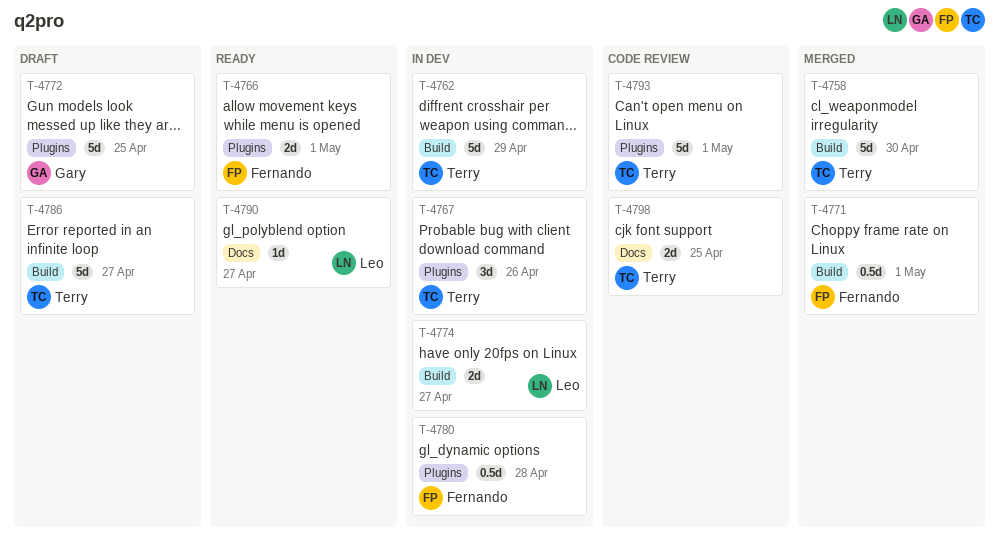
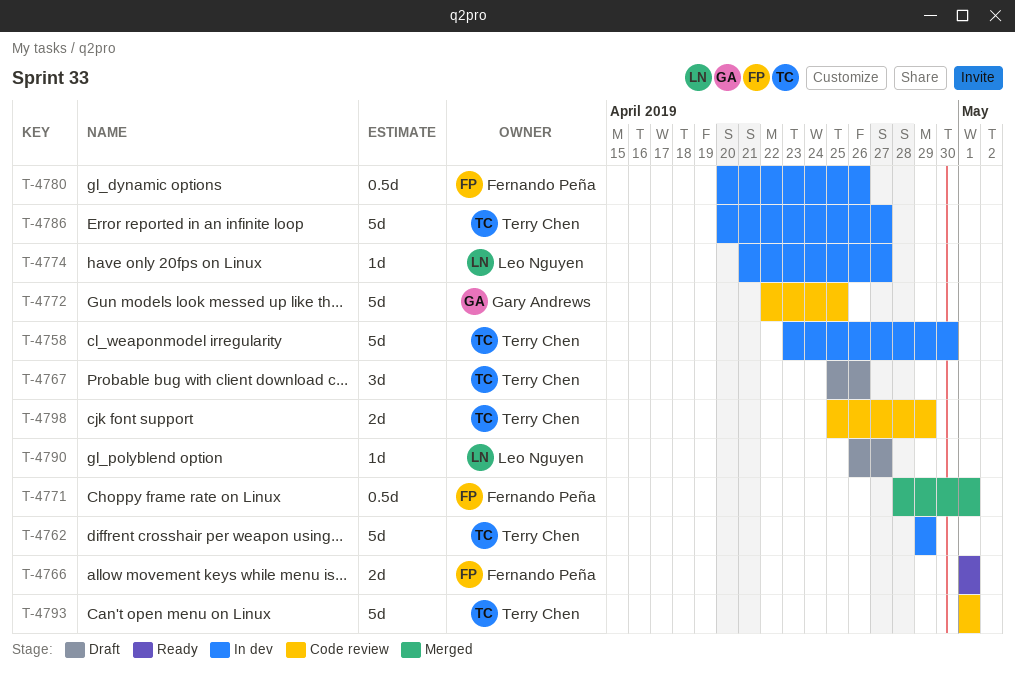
T-4758, status: Merged -> In dev
T-4767, status: In dev -> Draft
T-4772, status: Draft -> Code review
T-4774, estimate: 2d -> 1d
T-4780, due: Apr 28 -> Apr 26
T-4786, status: Draft -> In dev
T-4790, status: Ready -> Draft
T-4798, due: Apr 25 -> Apr 29

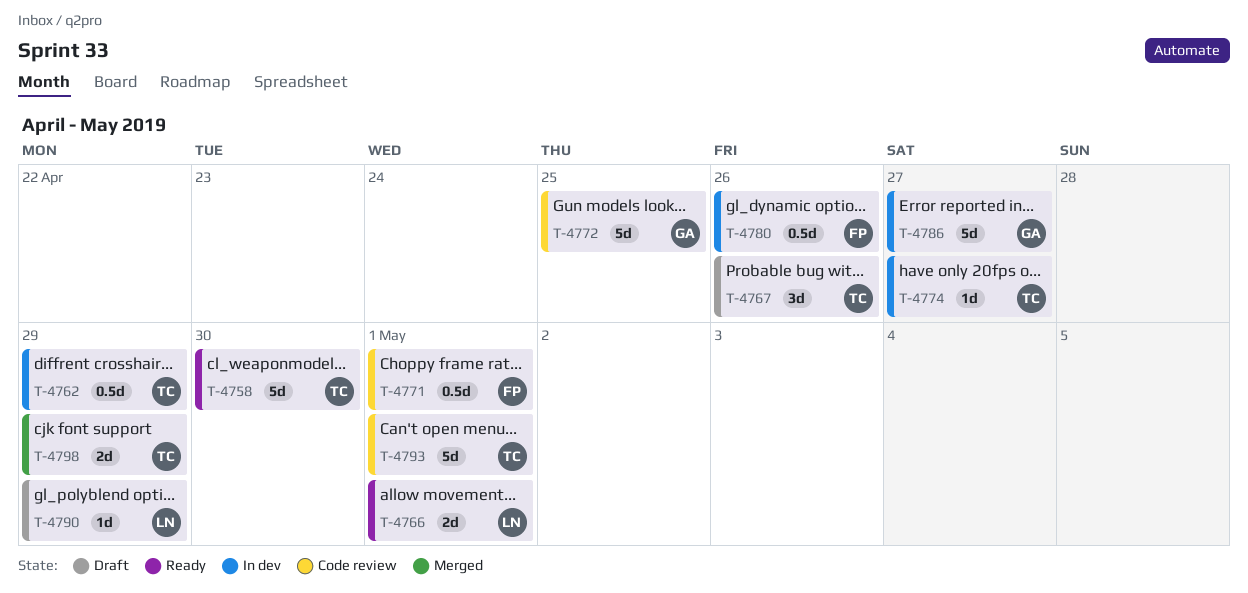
T-4758, status: In dev -> Ready
T-4762, estimate: 5d -> 0.5d
T-4766, owner: Fernando Peña -> Leo Nguyen
T-4771, status: Merged -> Code review
T-4774, owner: Leo Nguyen -> Terry Chen
T-4786, owner: Terry Chen -> Gary Andrews
T-4790, due: Apr 27 -> Apr 29
T-4798, status: Code review -> Merged

